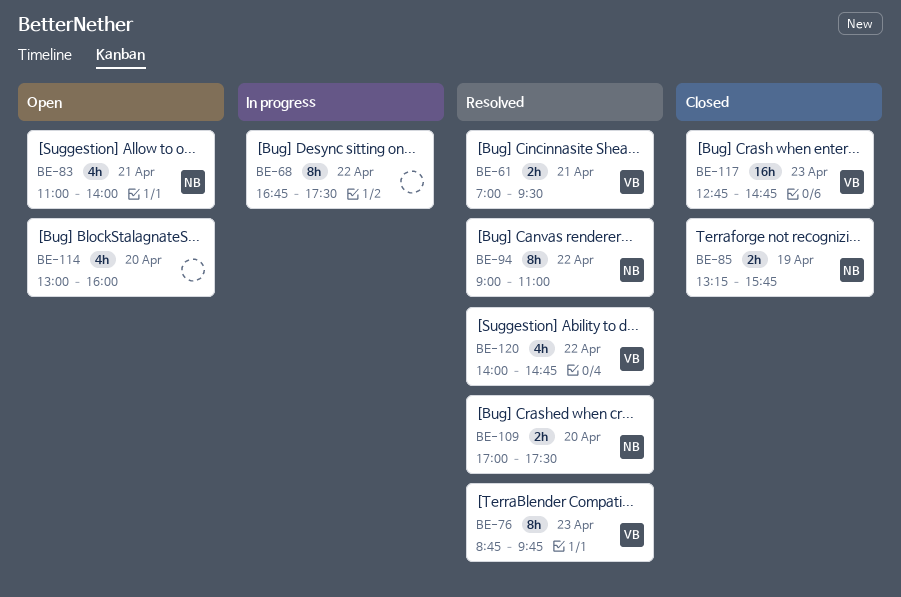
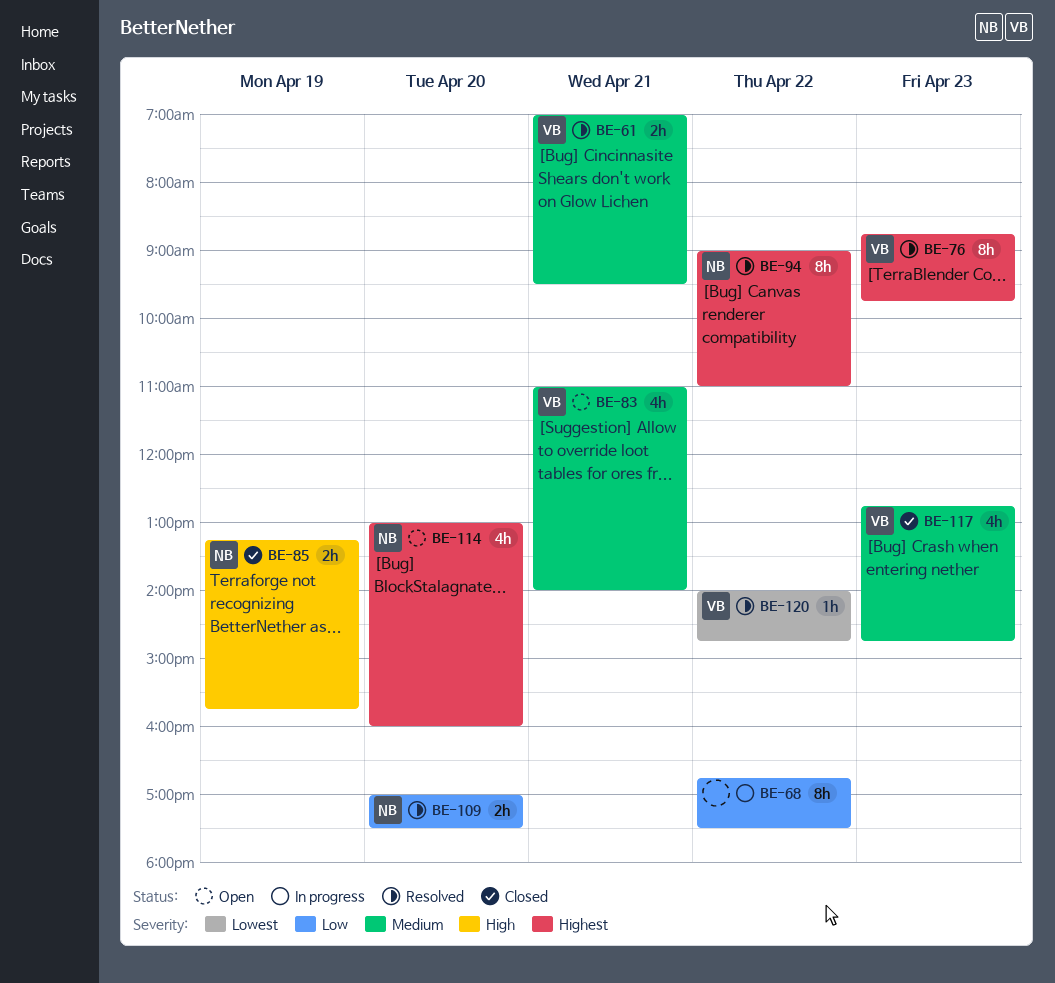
BE-83, owner: NB -> VB
BE-114, owner: none -> NB
BE-117, estimate: 16h -> 4h
BE-120, estimate: 4h -> 1h

